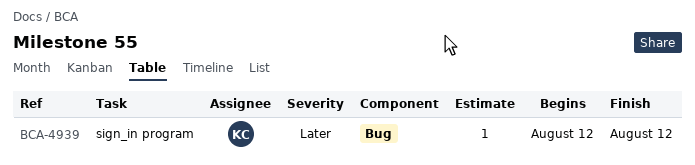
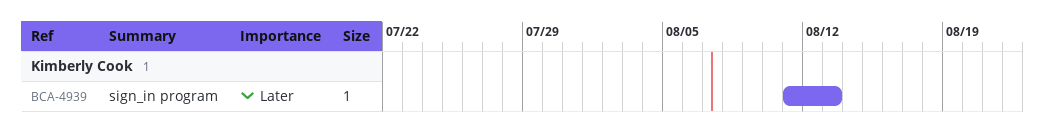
BCA-4939, start: Aug 12 -> Aug 11
BCA-4939, due: Aug 12 -> Aug 13

